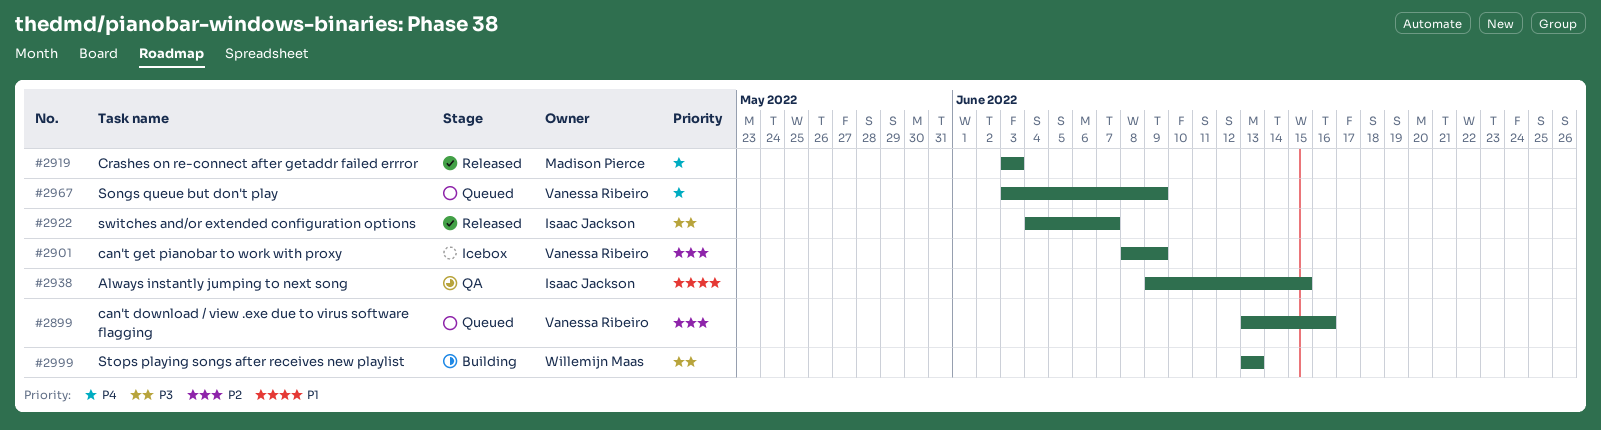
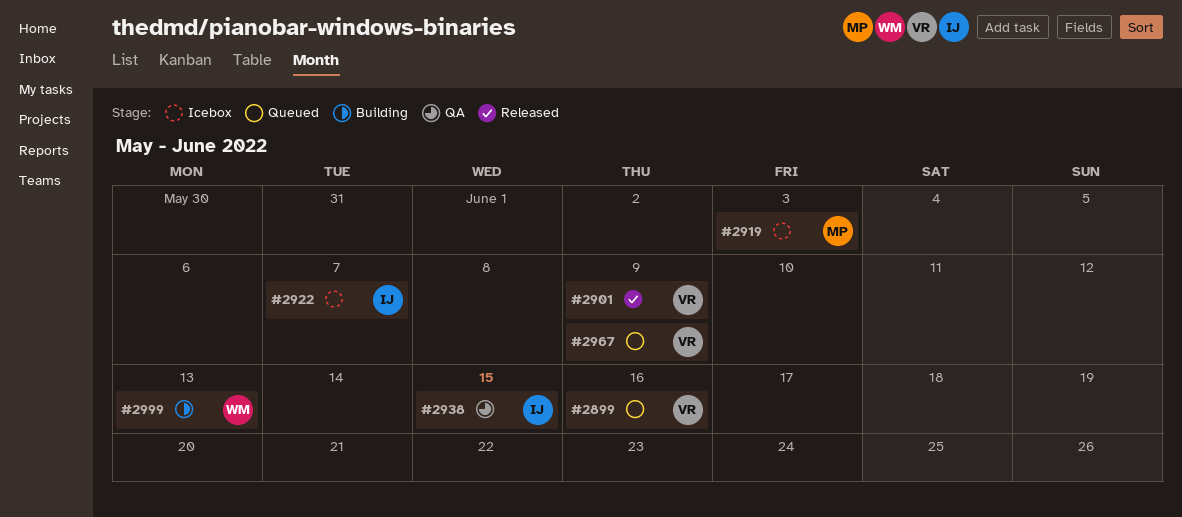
#2901, status: Icebox -> Released
#2919, status: Released -> Icebox
#2922, status: Released -> Icebox

